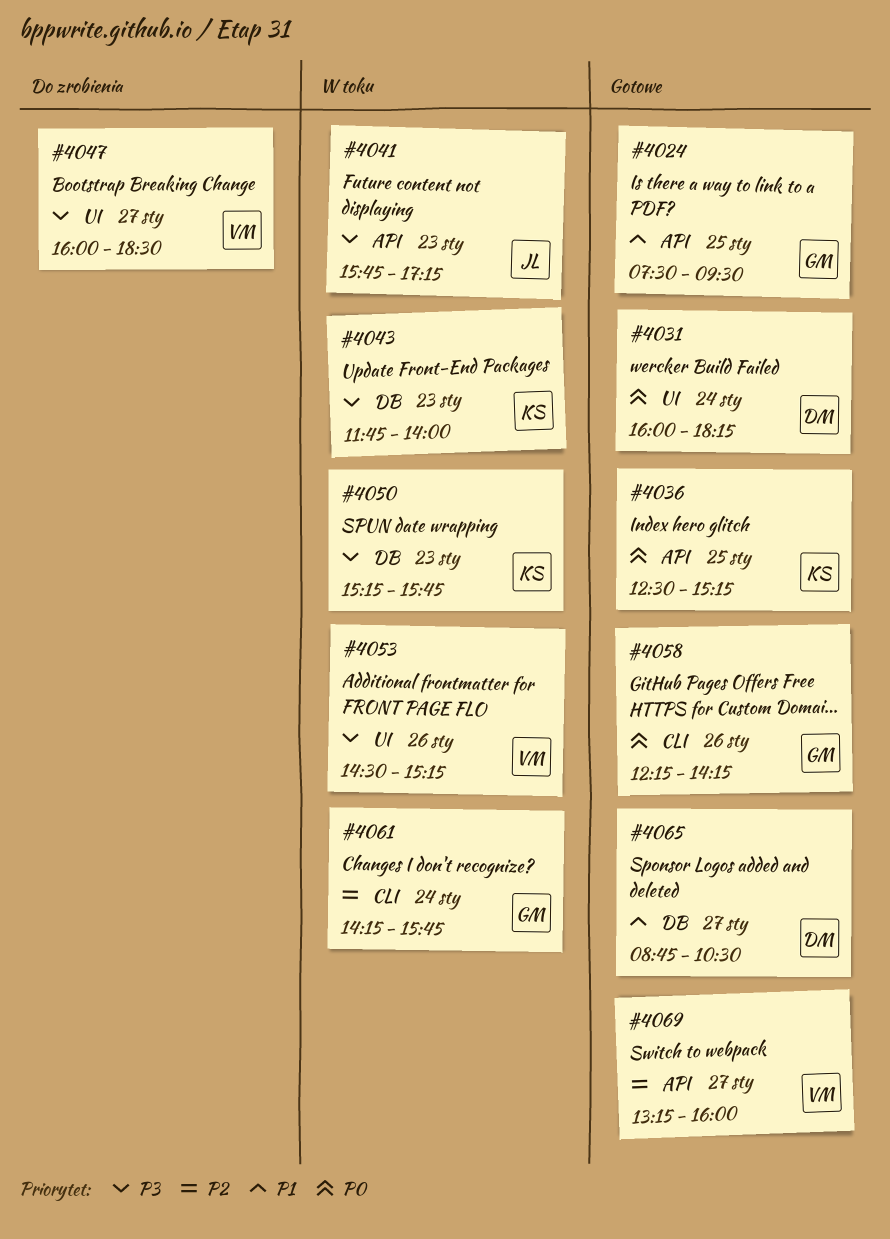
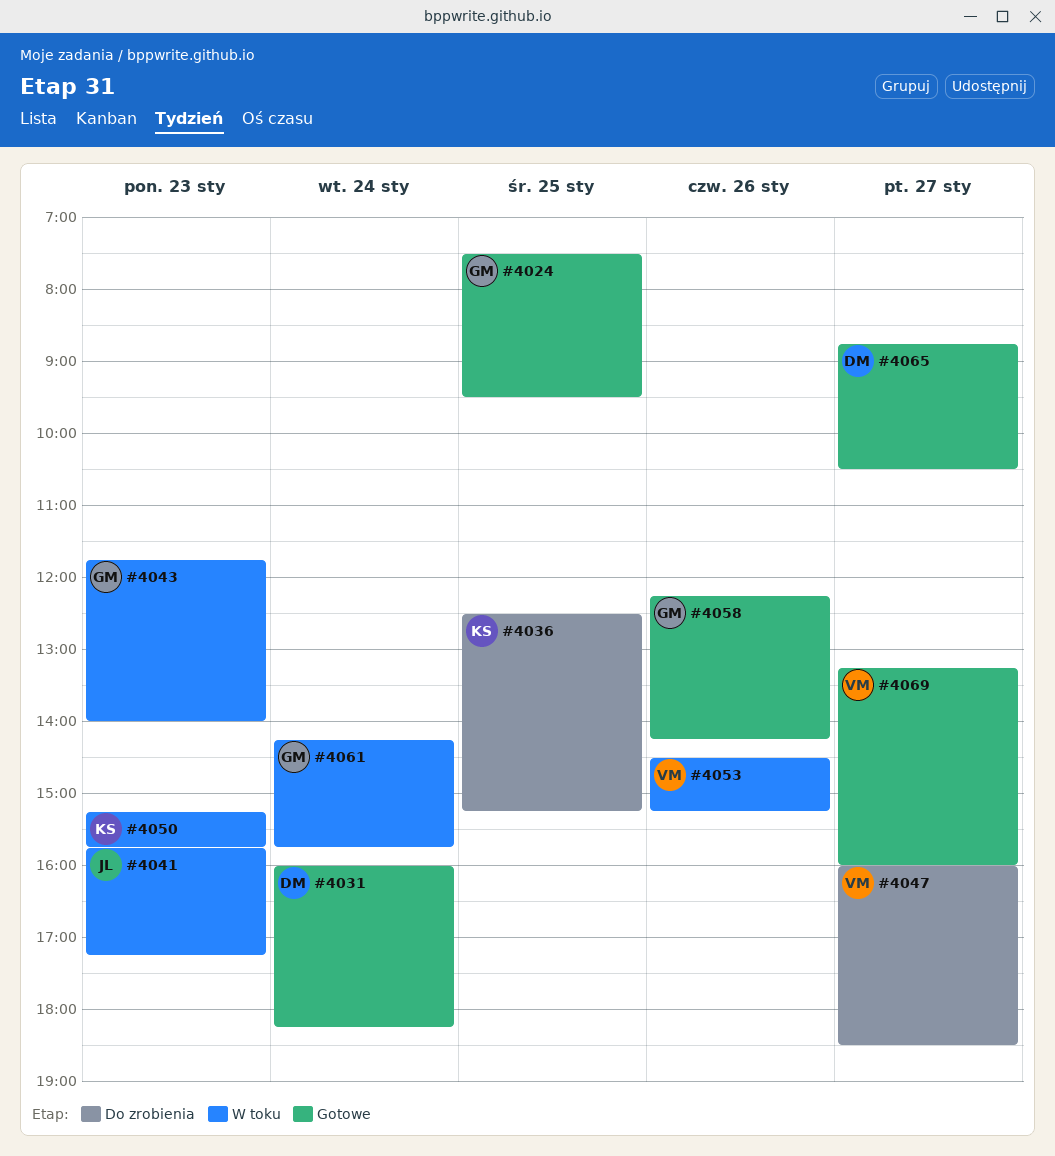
#4036, status: Gotowe -> Do zrobienia
#4043, owner: KS -> GM

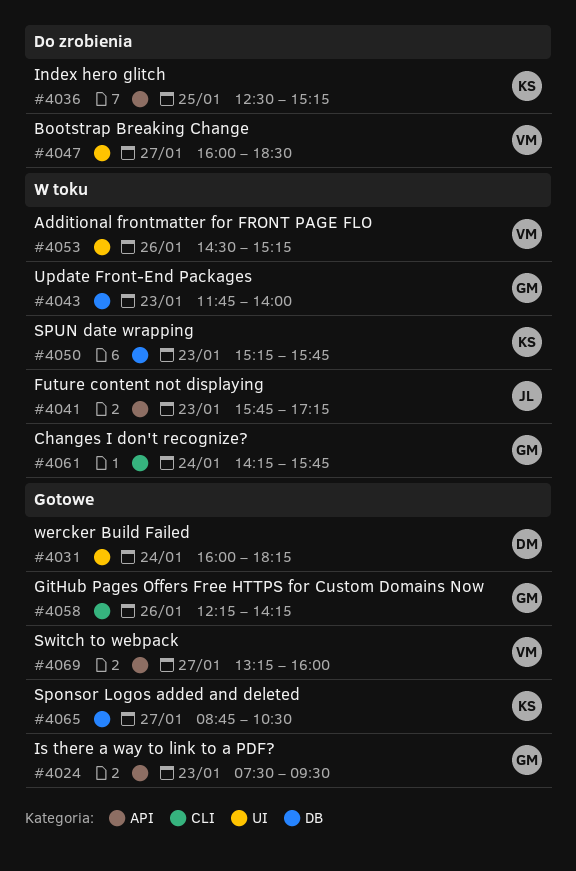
#4024, day: Jan 25 -> Jan 23
#4065, owner: DM -> KS

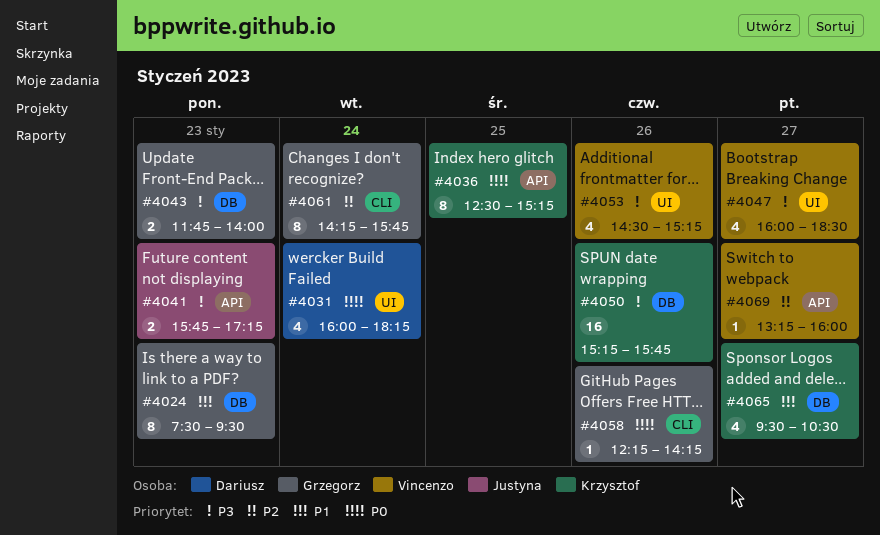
#4024, label: API -> DB
#4050, day: Jan 23 -> Jan 26
#4065, begins: 08:45 -> 09:30

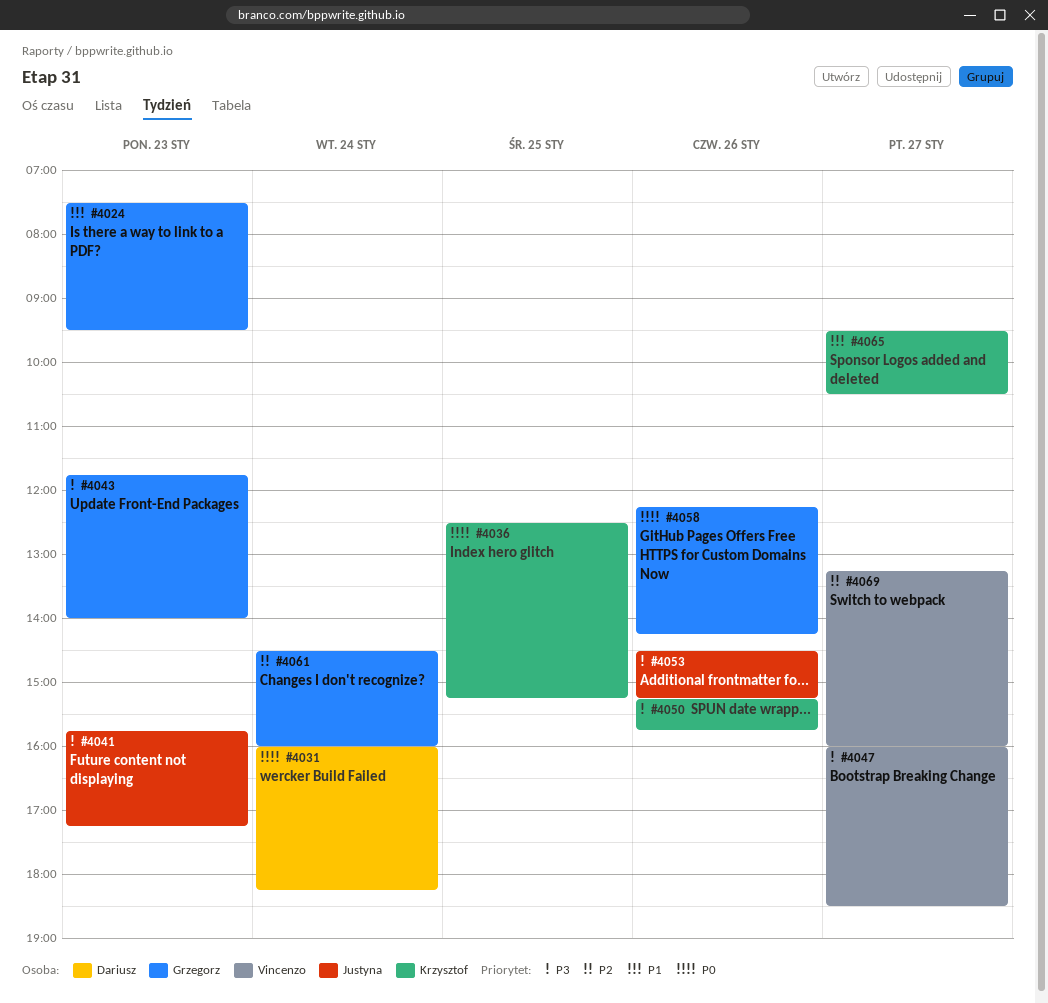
#4053, owner: Vincenzo -> Justyna
#4061, begins: 14:15 -> 14:30
#4061, ends: 15:45 -> 16:00

